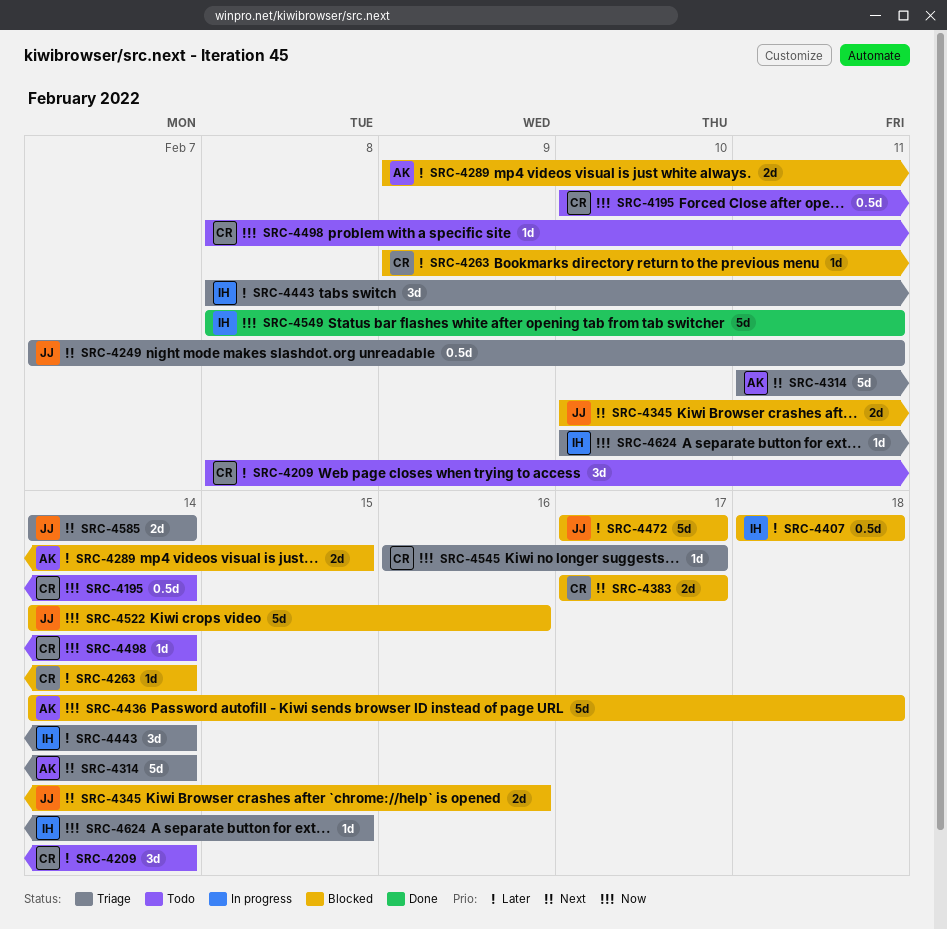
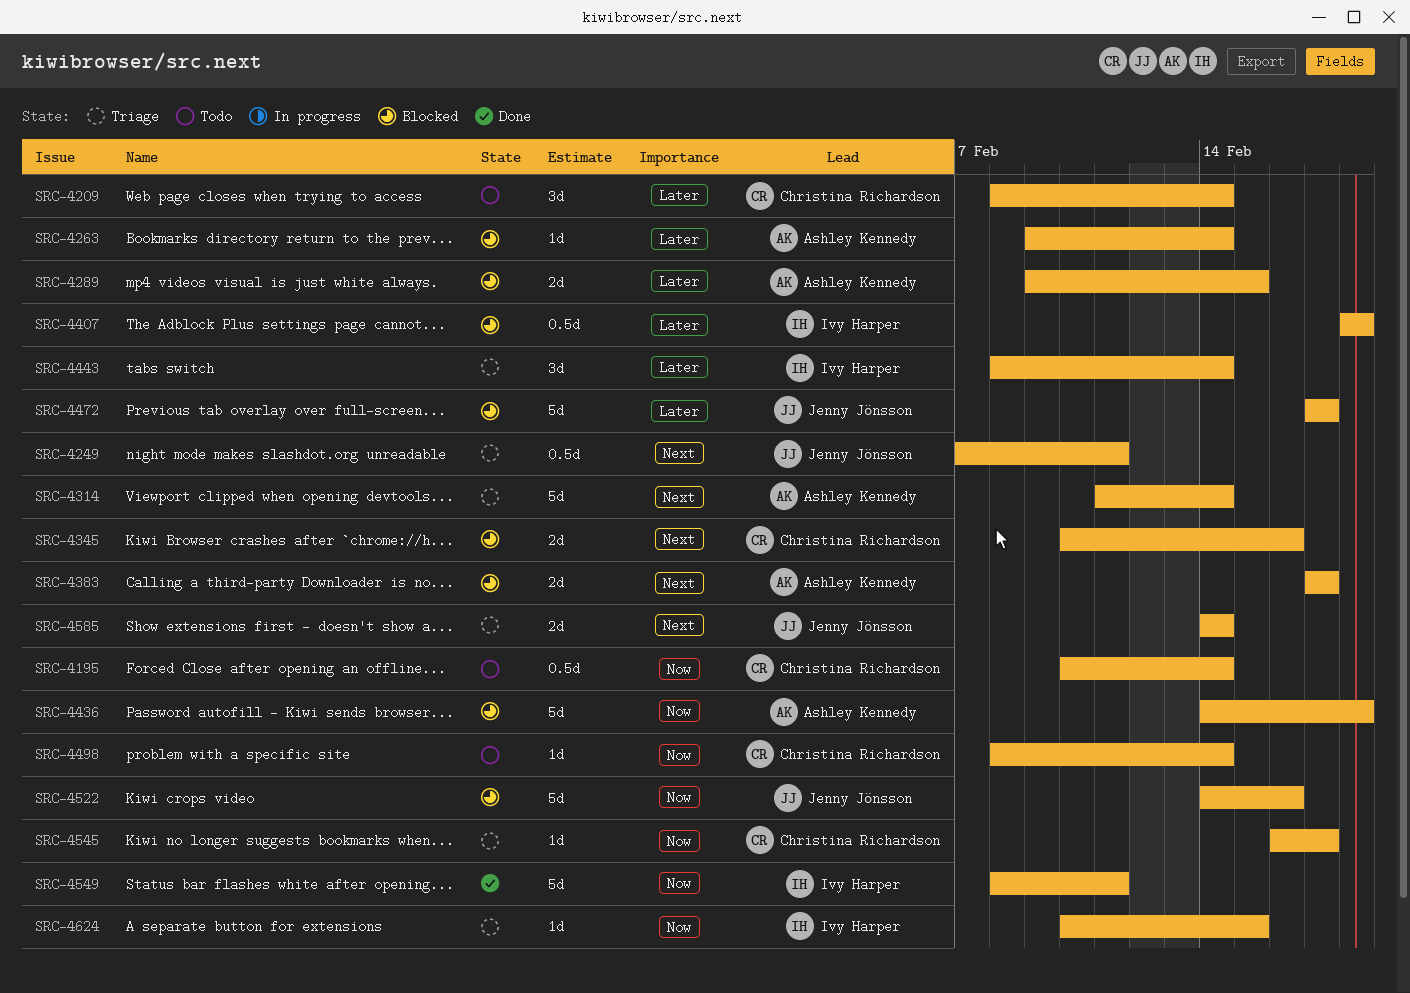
SRC-4263, owner: Christina Richardson -> Ashley Kennedy
SRC-4345, owner: Jenny Jönsson -> Christina Richardson
SRC-4383, owner: Christina Richardson -> Ashley Kennedy

